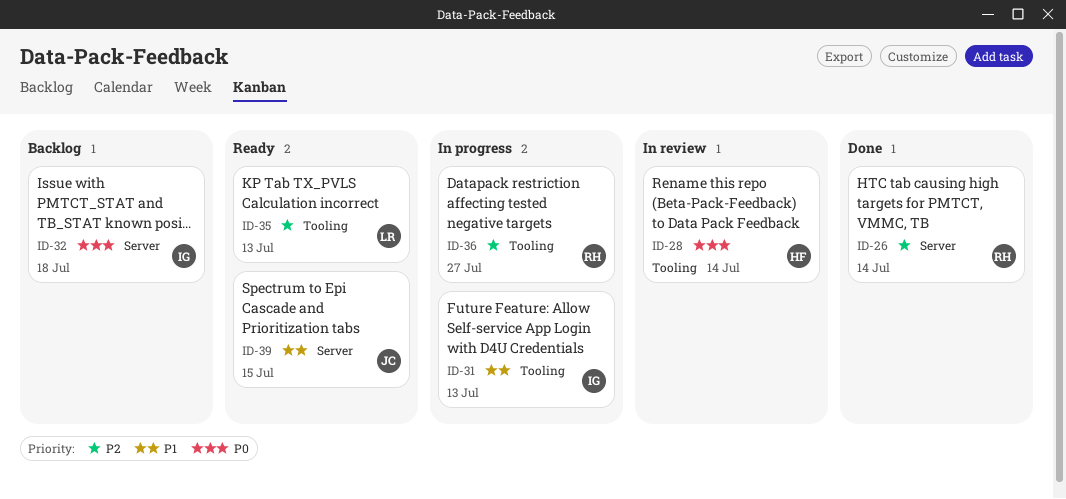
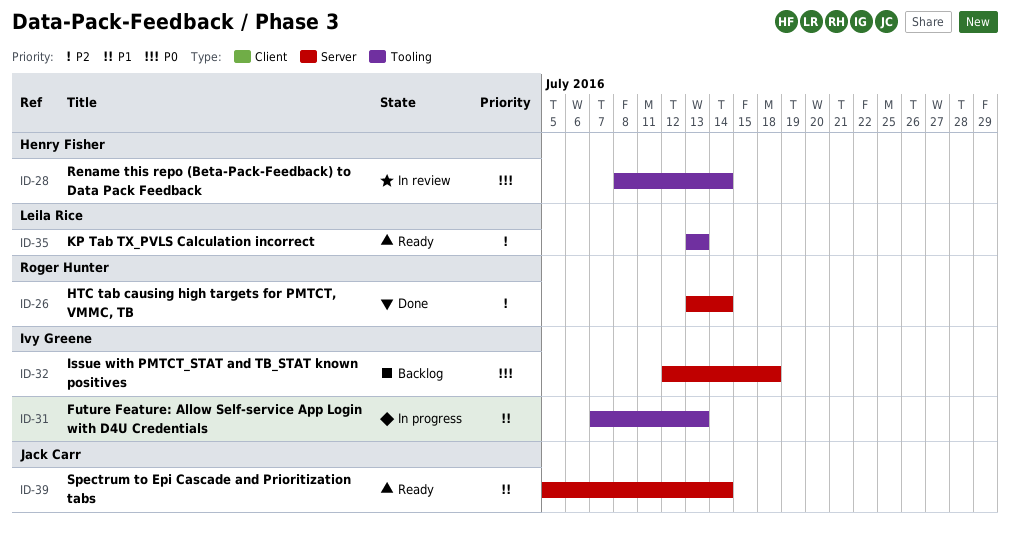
ID-36: present -> none
ID-39, due: Jul 15 -> Jul 14

